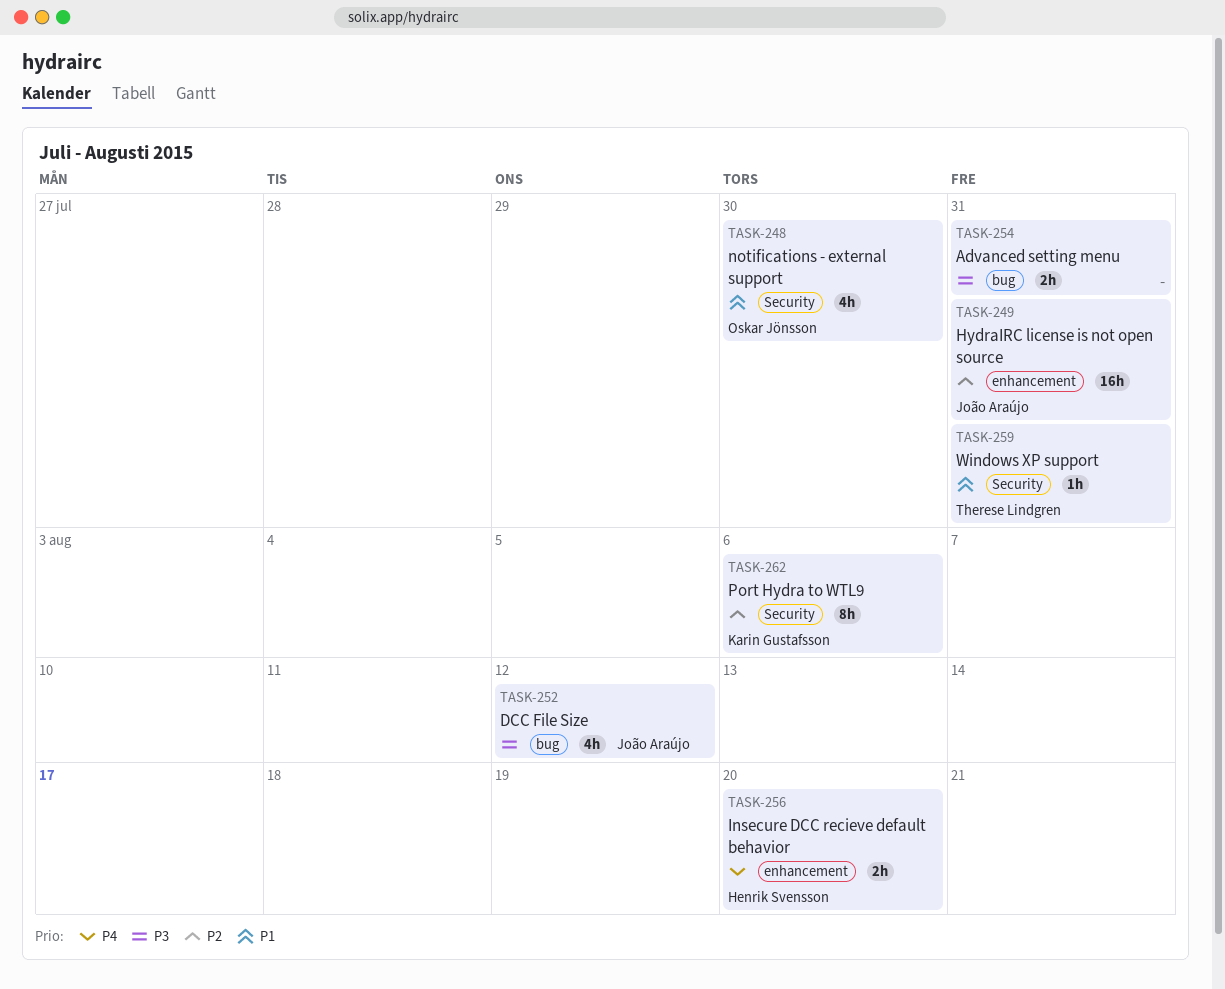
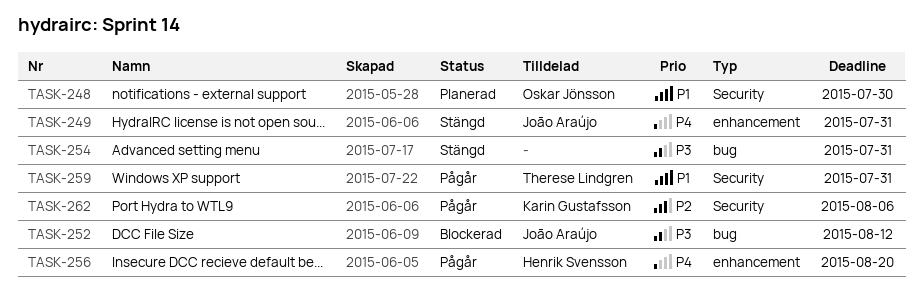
TASK-249, priority: P2 -> P4

